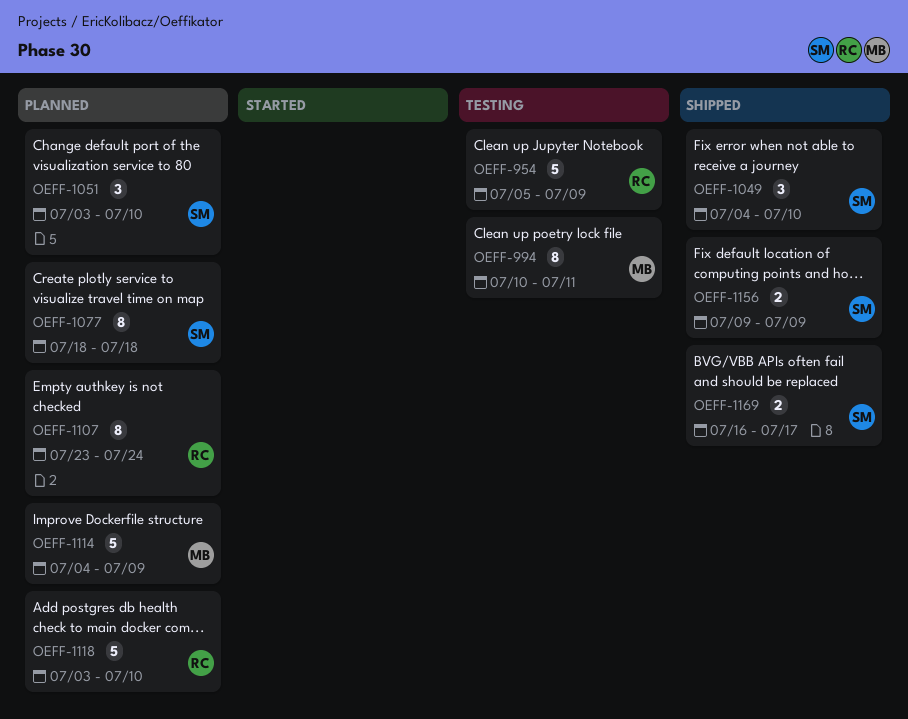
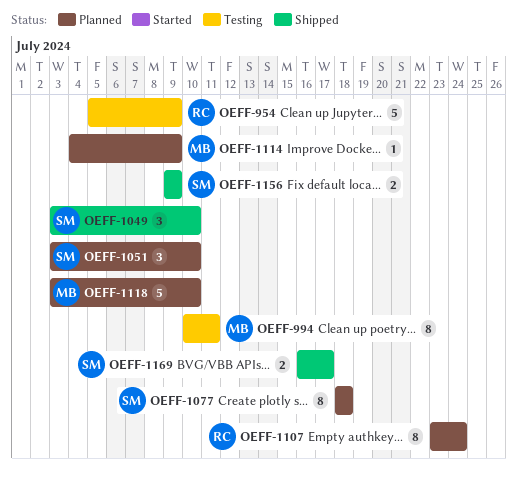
OEFF-1049, start: Jul 4 -> Jul 3
OEFF-1114, estimate: 5 -> 1
OEFF-1118, owner: RC -> MB

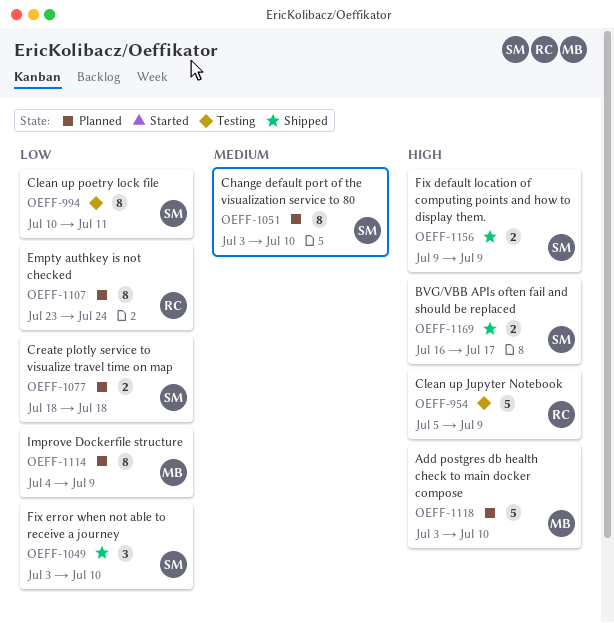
OEFF-994, owner: MB -> SM
OEFF-1051, estimate: 3 -> 8
OEFF-1077, estimate: 8 -> 2
OEFF-1114, estimate: 1 -> 8

